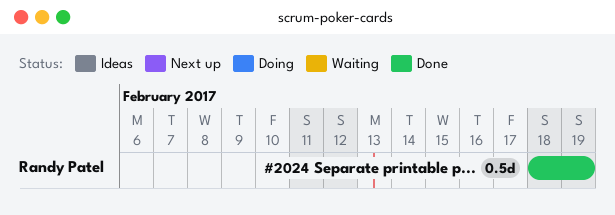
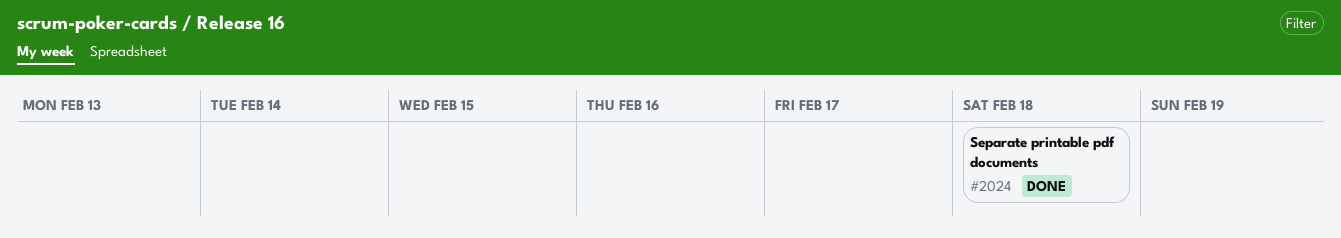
#2024, due: Feb 19 -> Feb 18

